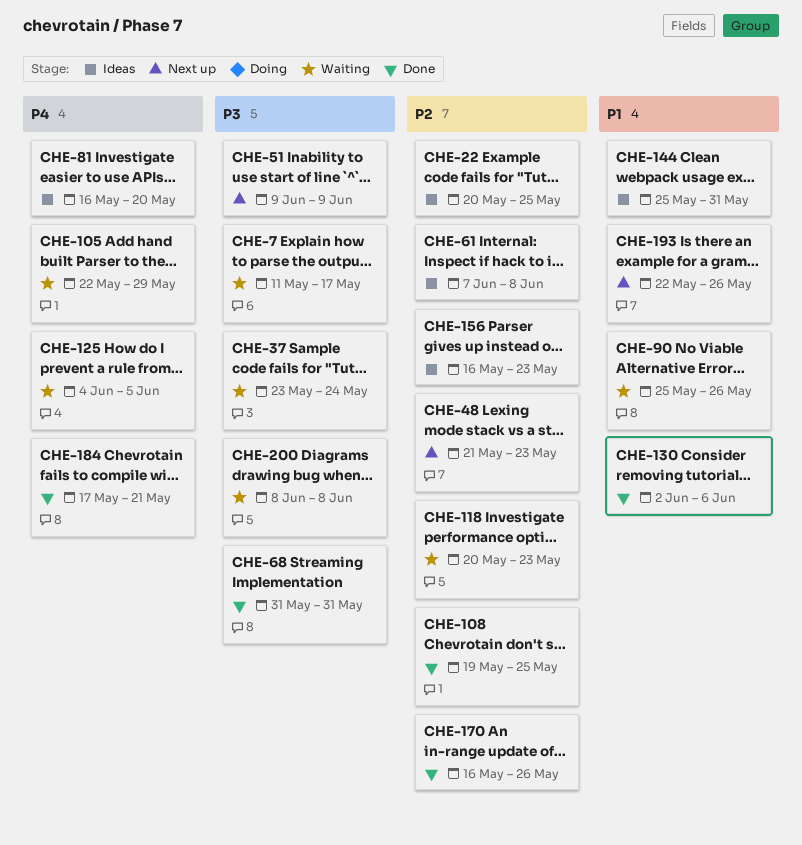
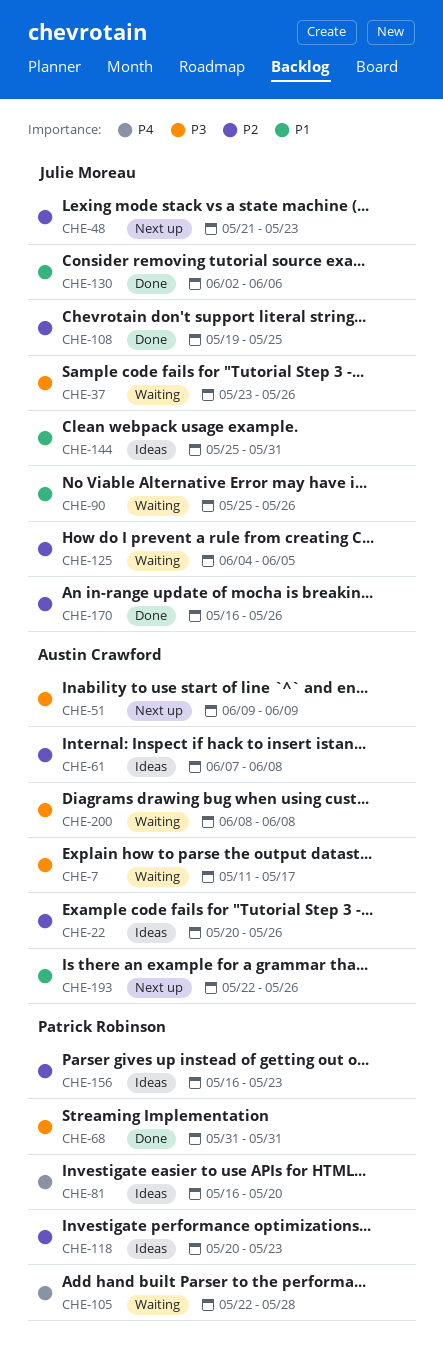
CHE-22, due: May 25 -> May 26
CHE-37, due: May 24 -> May 26
CHE-105, due: May 29 -> May 28
CHE-118, status: Waiting -> Ideas
CHE-125, priority: P4 -> P2
CHE-184: present -> none

